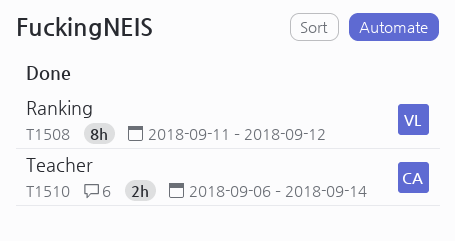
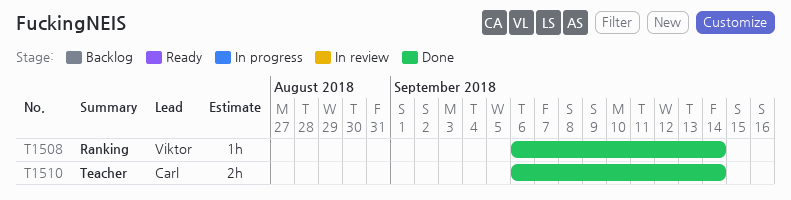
T1508, estimate: 8h -> 1h
T1508, start: Sep 11 -> Sep 6
T1508, due: Sep 12 -> Sep 14

